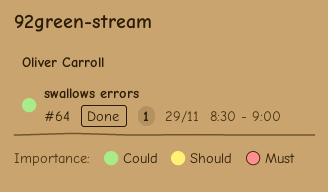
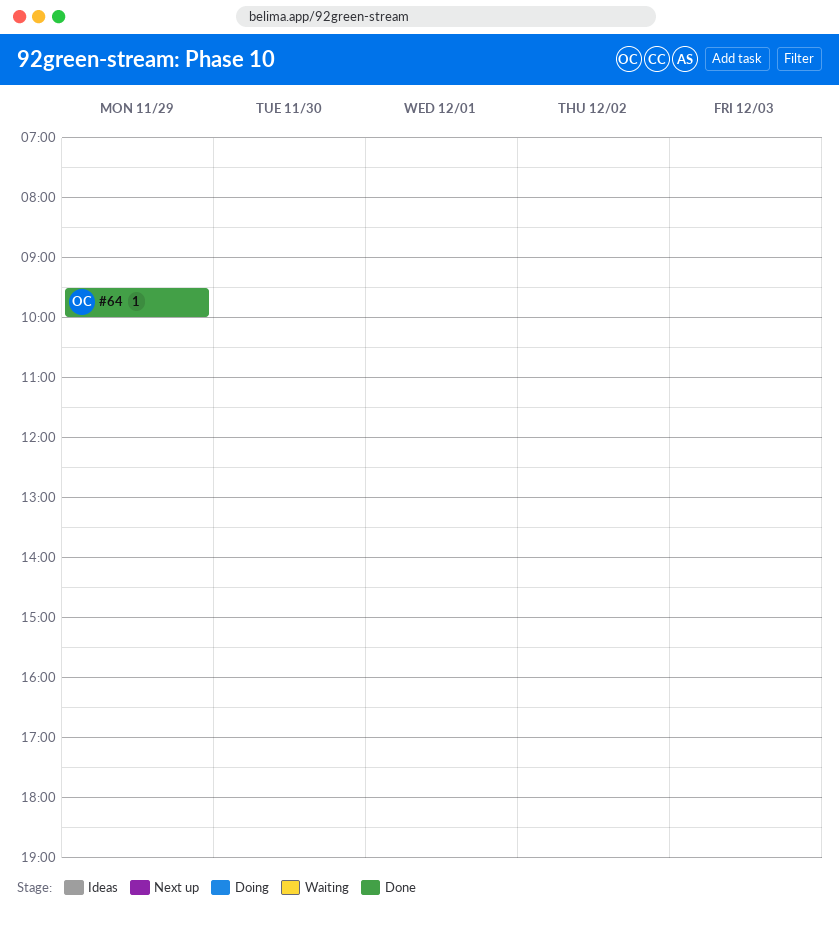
#64, begins: 08:30 -> 09:30
#64, ends: 09:00 -> 10:00

